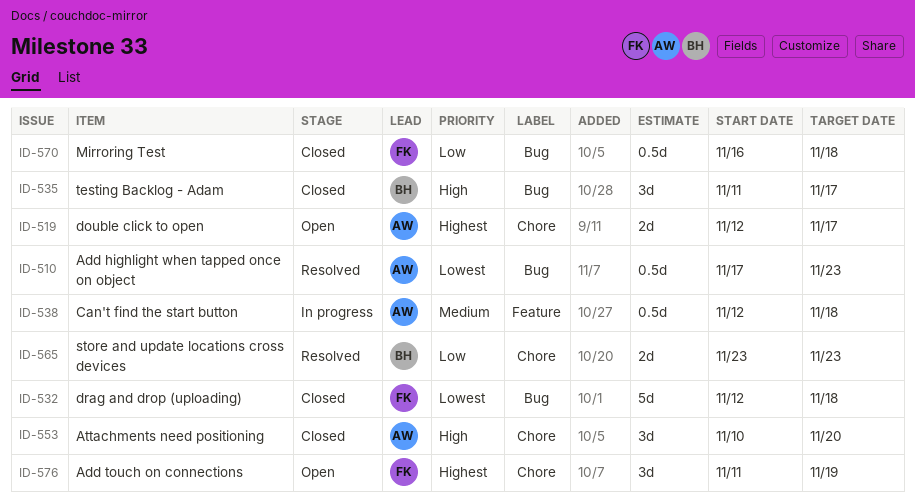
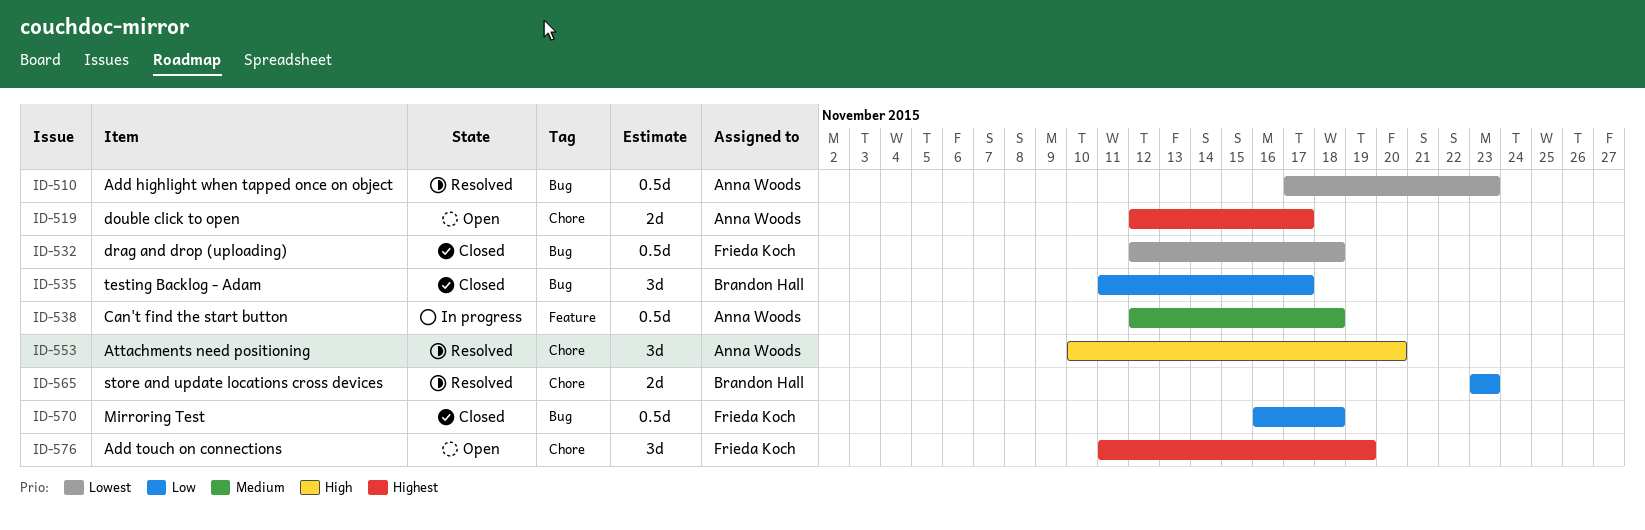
ID-532, estimate: 5d -> 0.5d
ID-535, priority: High -> Low
ID-553, status: Closed -> Resolved

